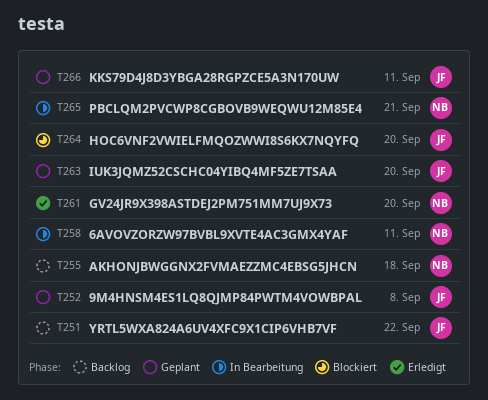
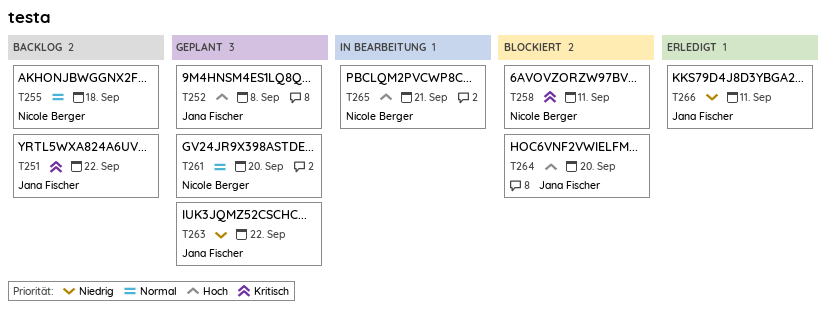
T258, status: In Bearbeitung -> Blockiert
T261, status: Erledigt -> Geplant
T263, due: Sep 20 -> Sep 22
T266, status: Geplant -> Erledigt

